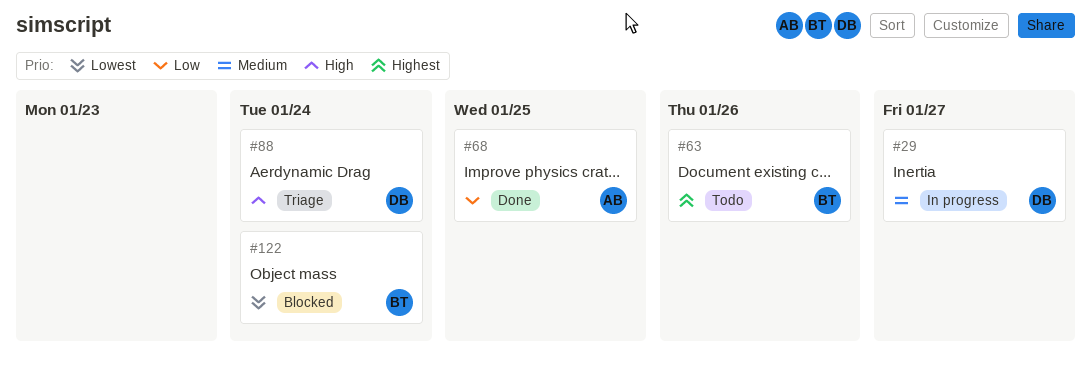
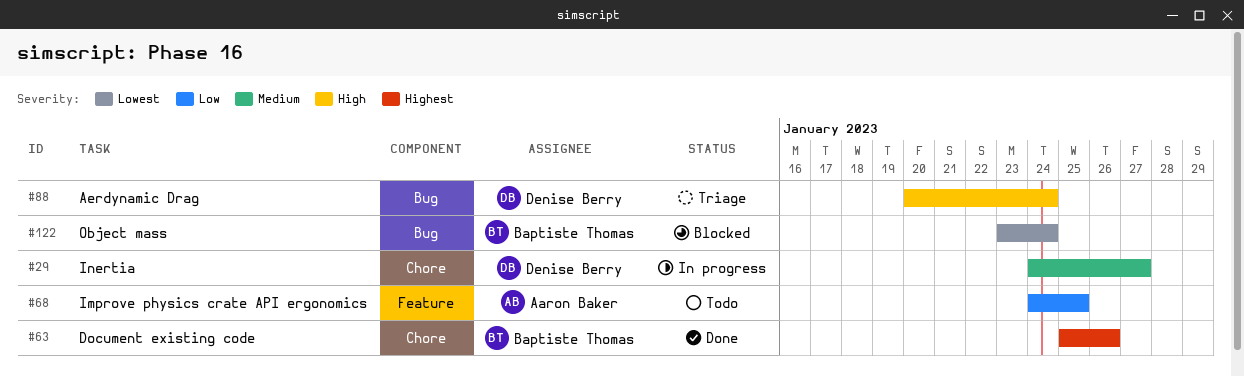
#63, status: Todo -> Done
#68, status: Done -> Todo

